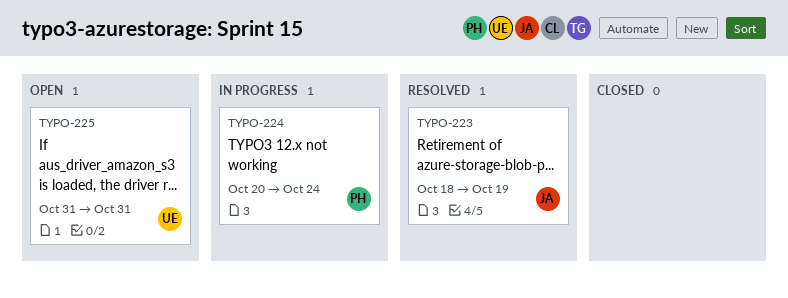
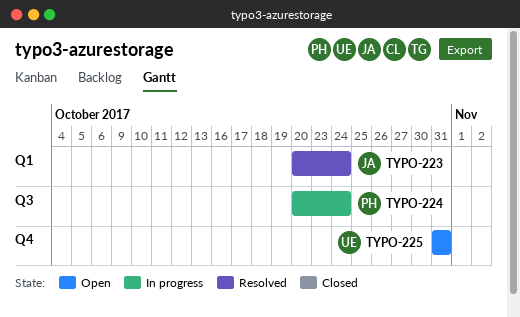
TYPO-223, start: Oct 18 -> Oct 20
TYPO-223, due: Oct 19 -> Oct 24

